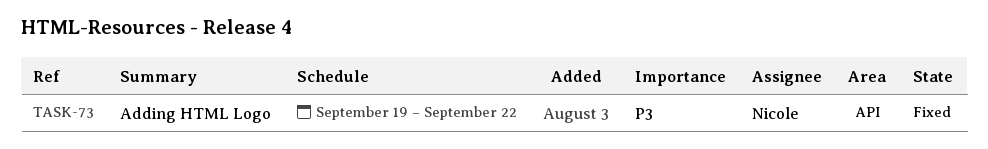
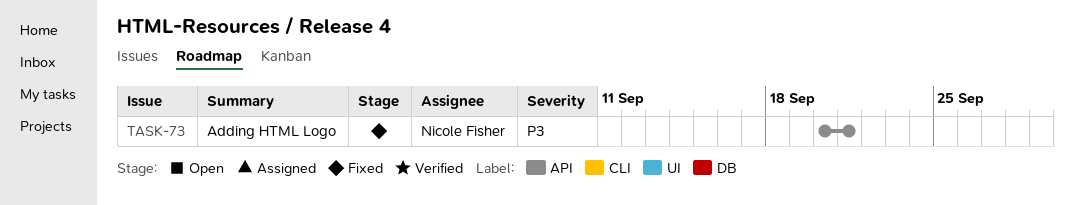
TASK-73, start: Sep 19 -> Sep 20
TASK-73, due: Sep 22 -> Sep 21

